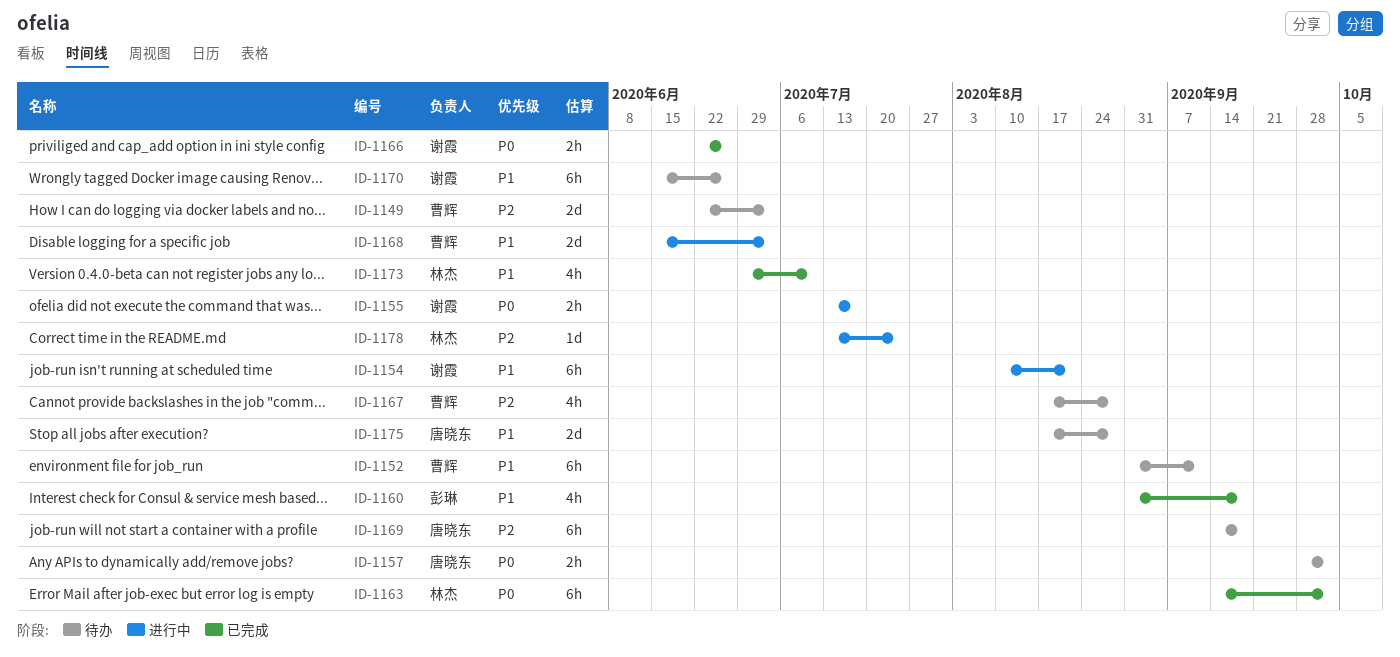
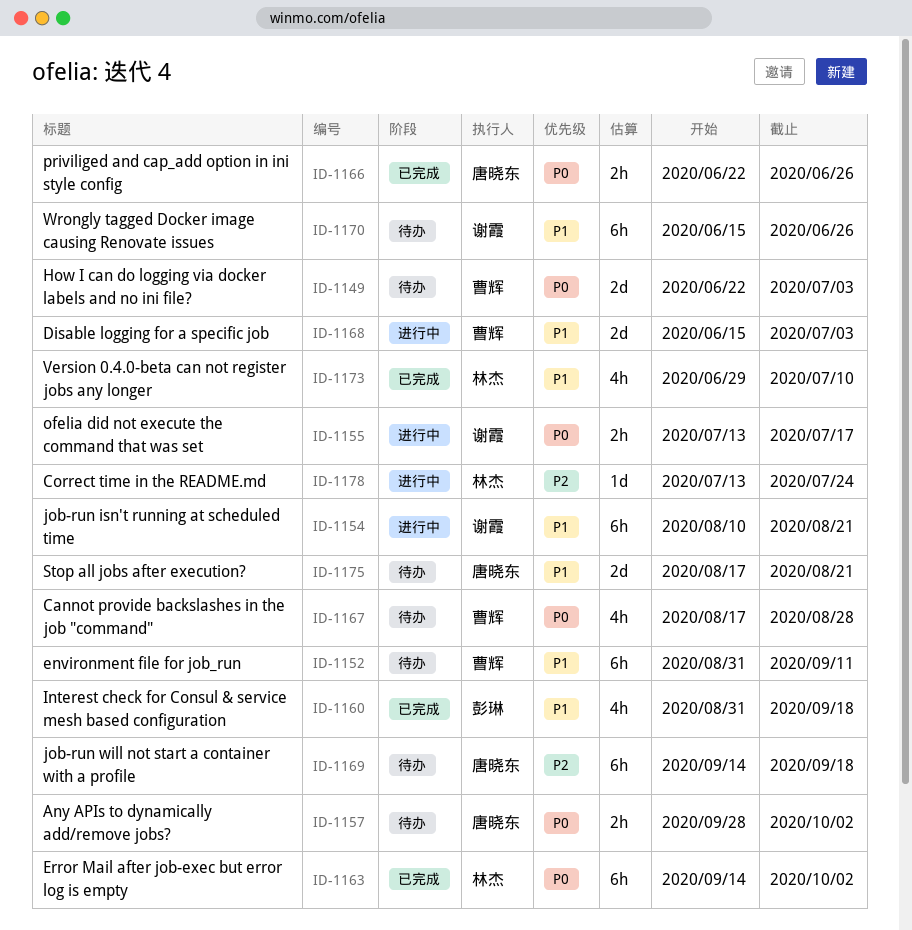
ID-1149, priority: P2 -> P0
ID-1166, owner: 谢霞 -> 唐晓东
ID-1167, priority: P2 -> P0
ID-1175, due: Aug 28 -> Aug 21

